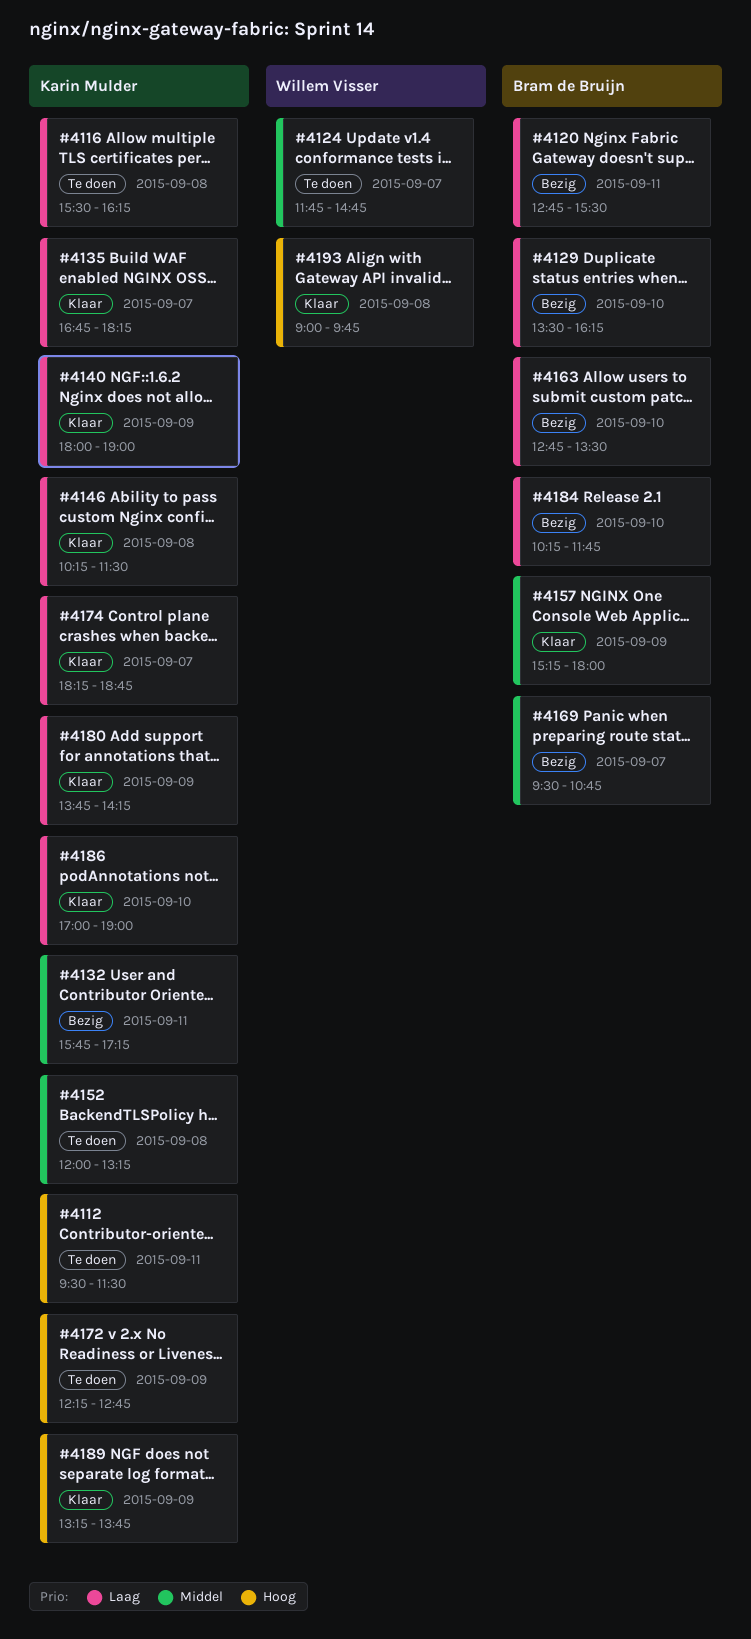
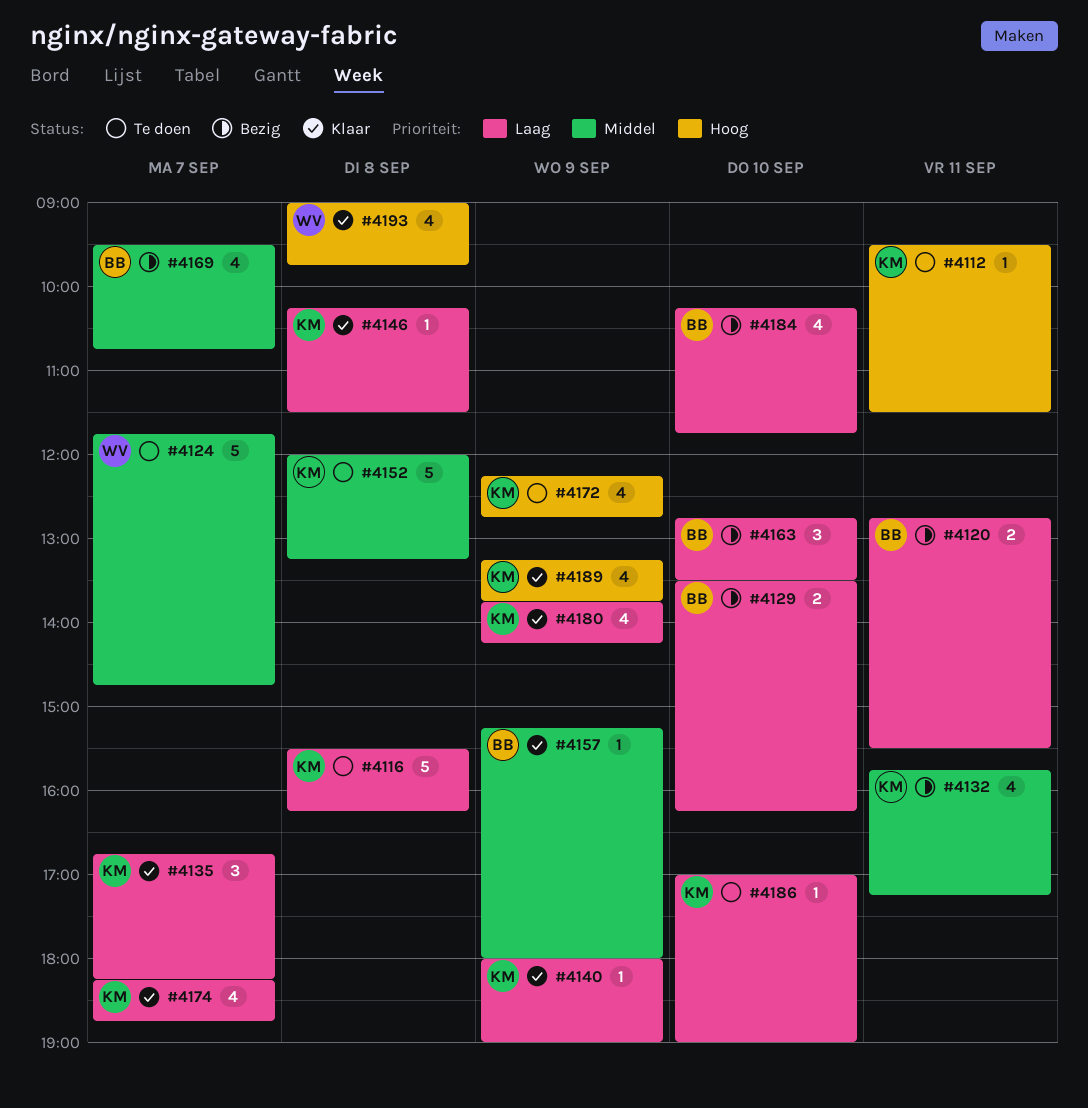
#4186, status: Klaar -> Te doen

